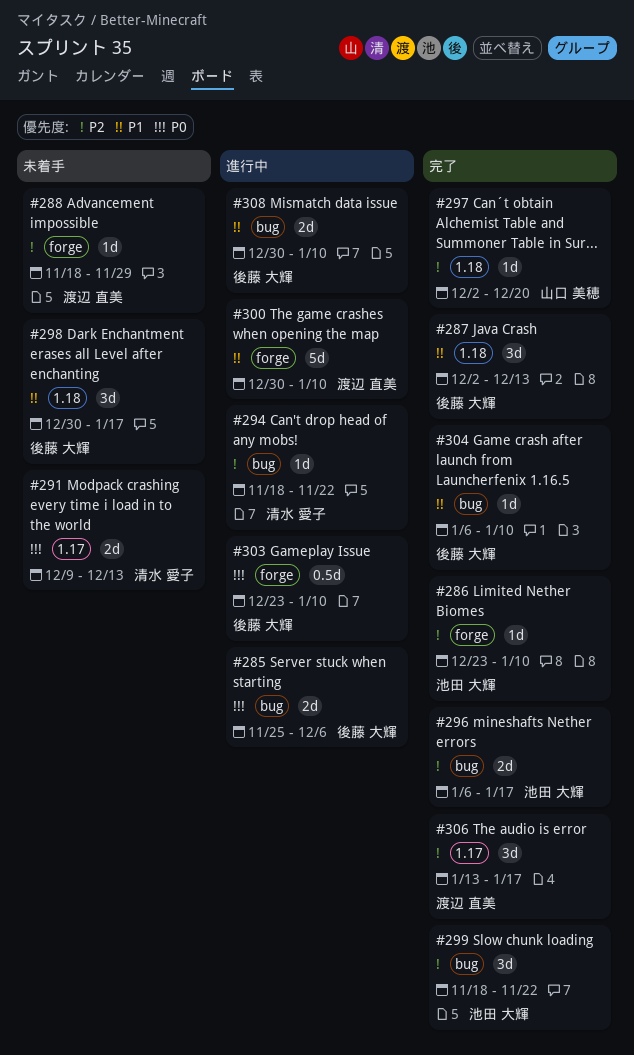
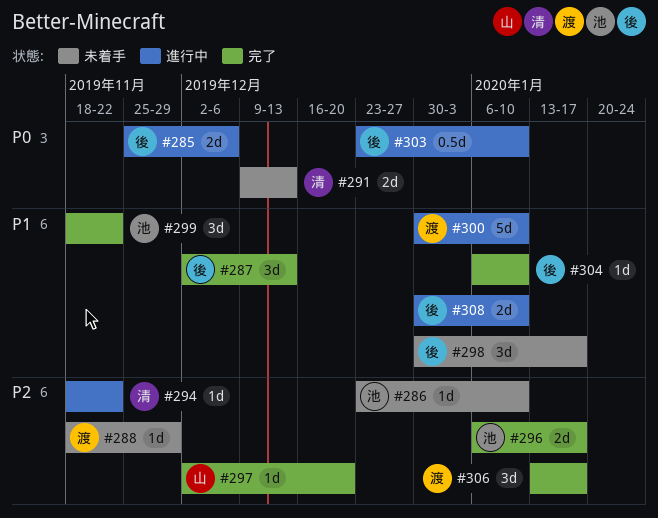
#286, status: 完了 -> 未着手
#299, priority: P2 -> P1

